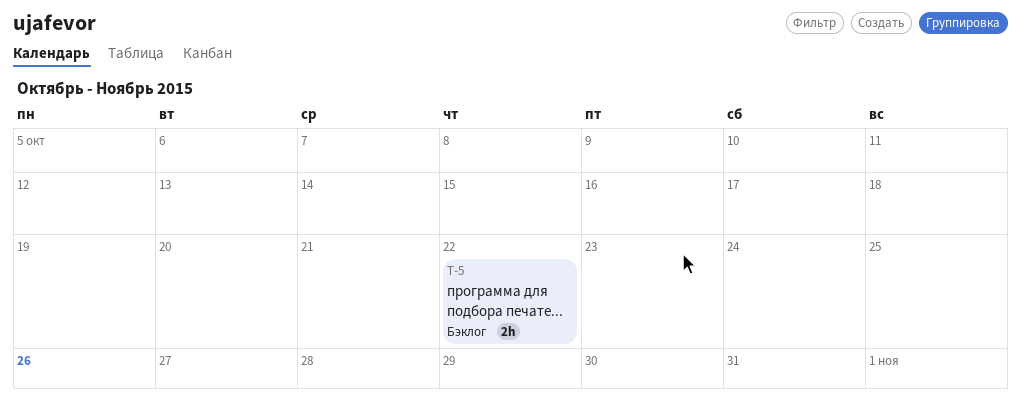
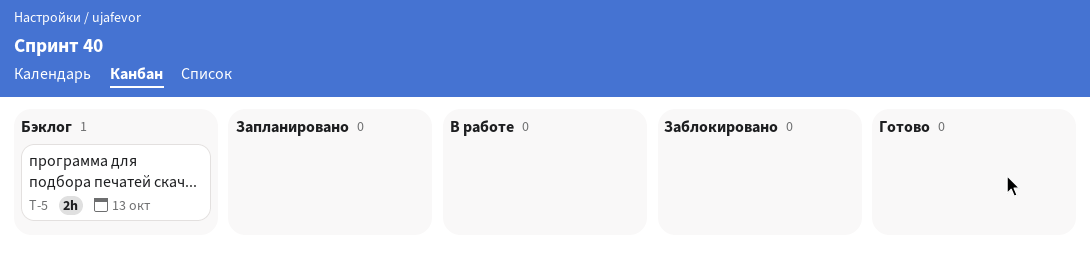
T-5, due: Oct 22 -> Oct 13

